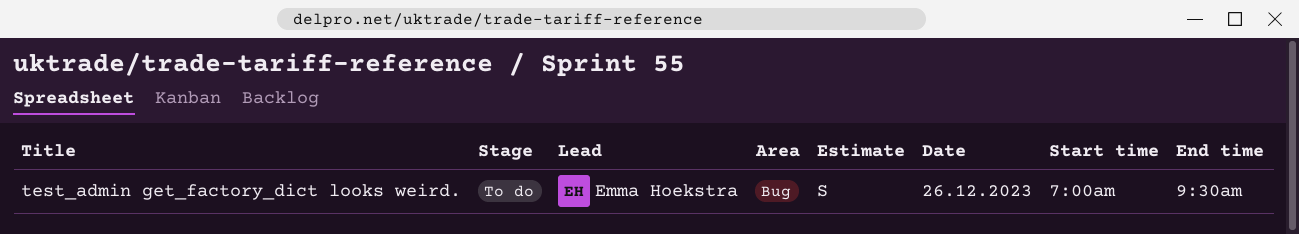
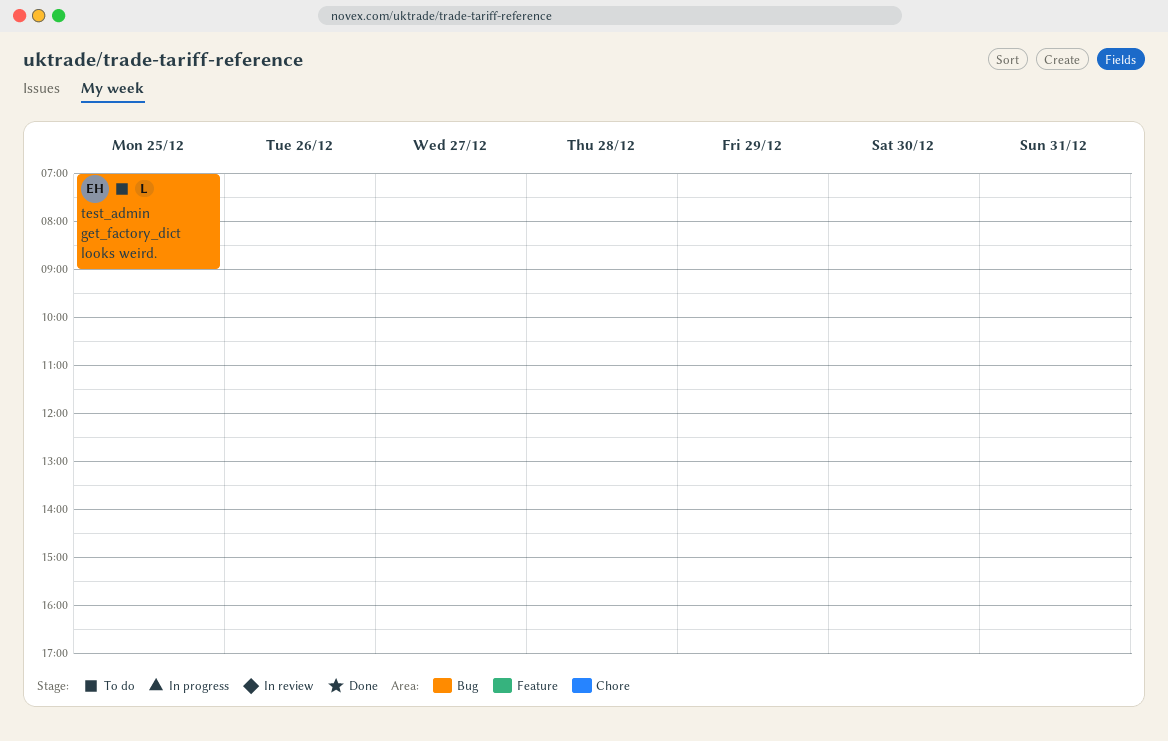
test_admin get_factory_dict looks weird., estimate: S -> L
test_admin get_factory_dict looks weird., day: Dec 26 -> Dec 25
test_admin get_factory_dict looks weird., ends: 09:30 -> 09:00

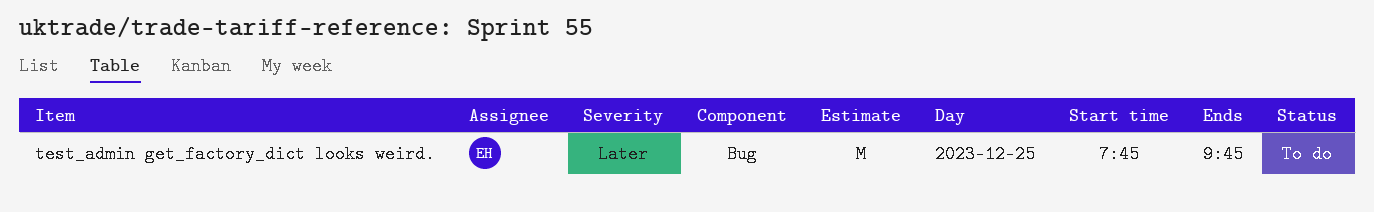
test_admin get_factory_dict looks weird., estimate: L -> M
test_admin get_factory_dict looks weird., begins: 07:00 -> 07:45
test_admin get_factory_dict looks weird., ends: 09:00 -> 09:45

